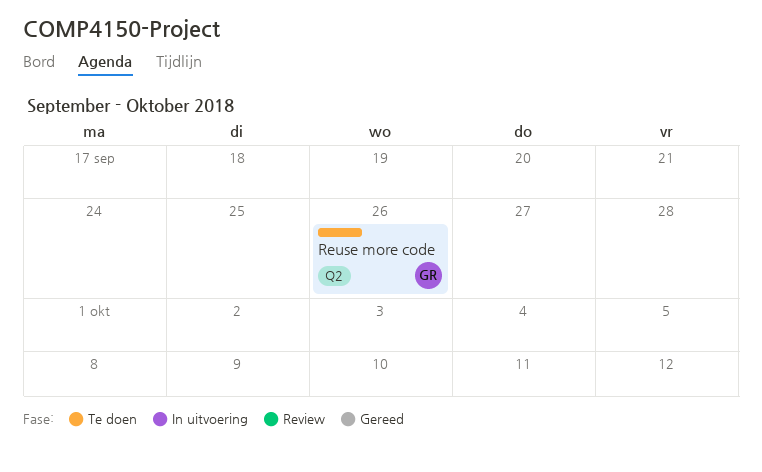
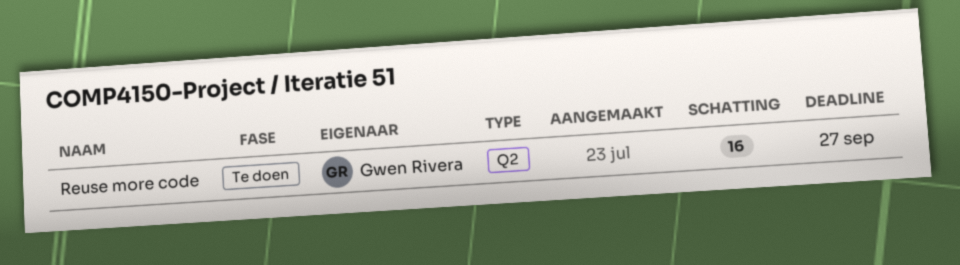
Reuse more code, due: Sep 26 -> Sep 27

